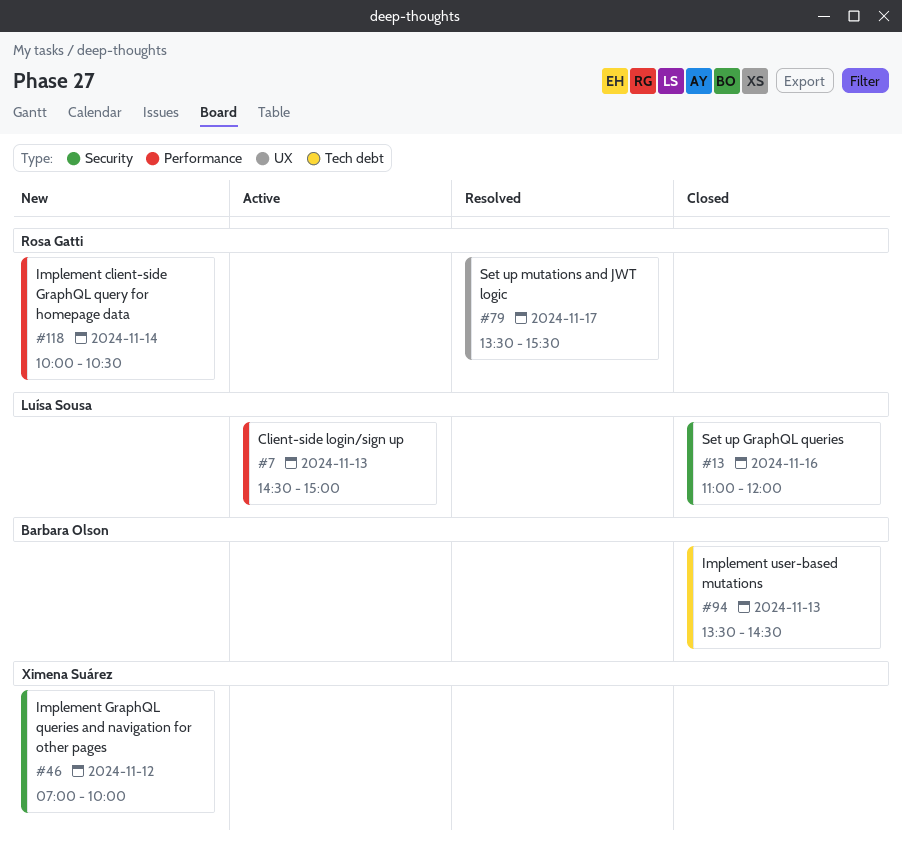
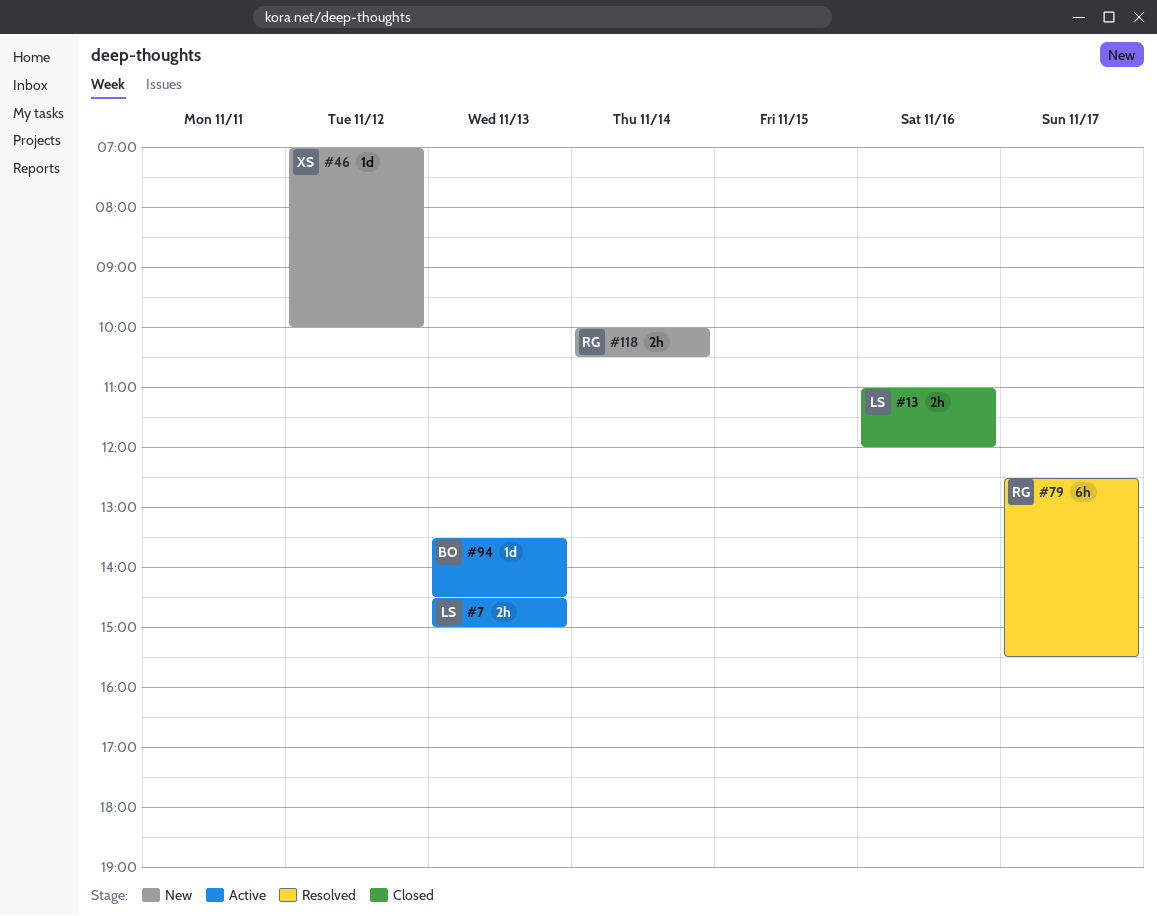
#79, begins: 13:30 -> 12:30
#94, status: Closed -> Active

